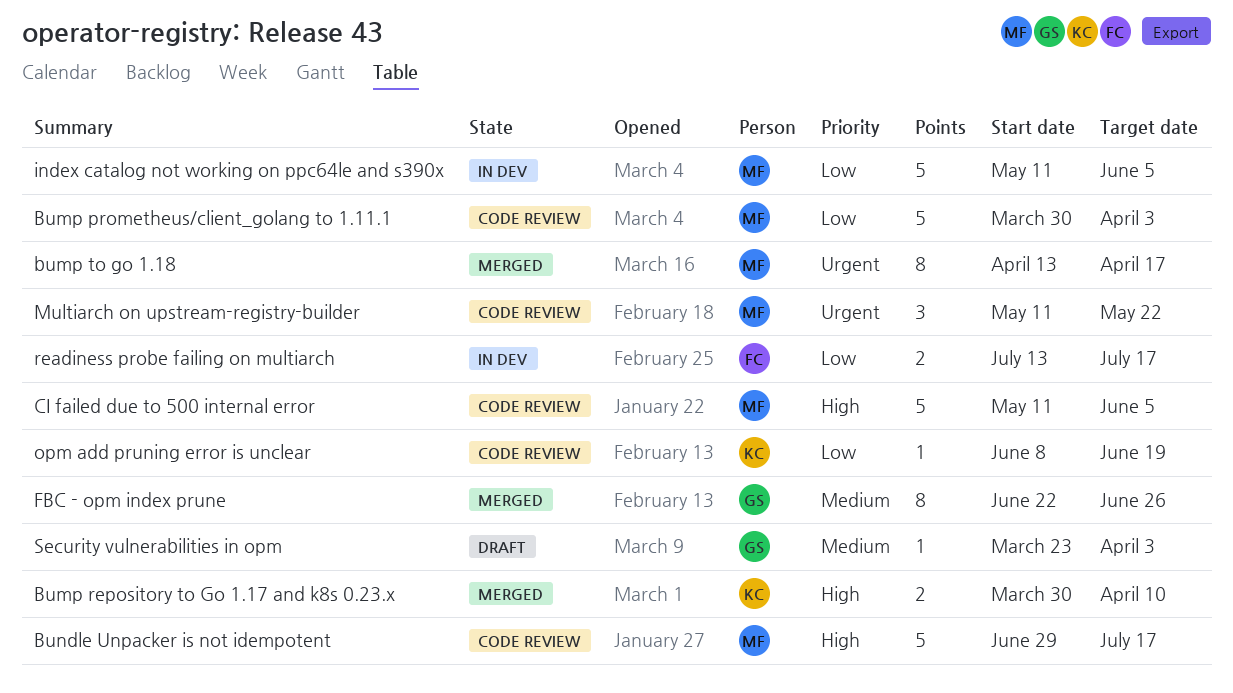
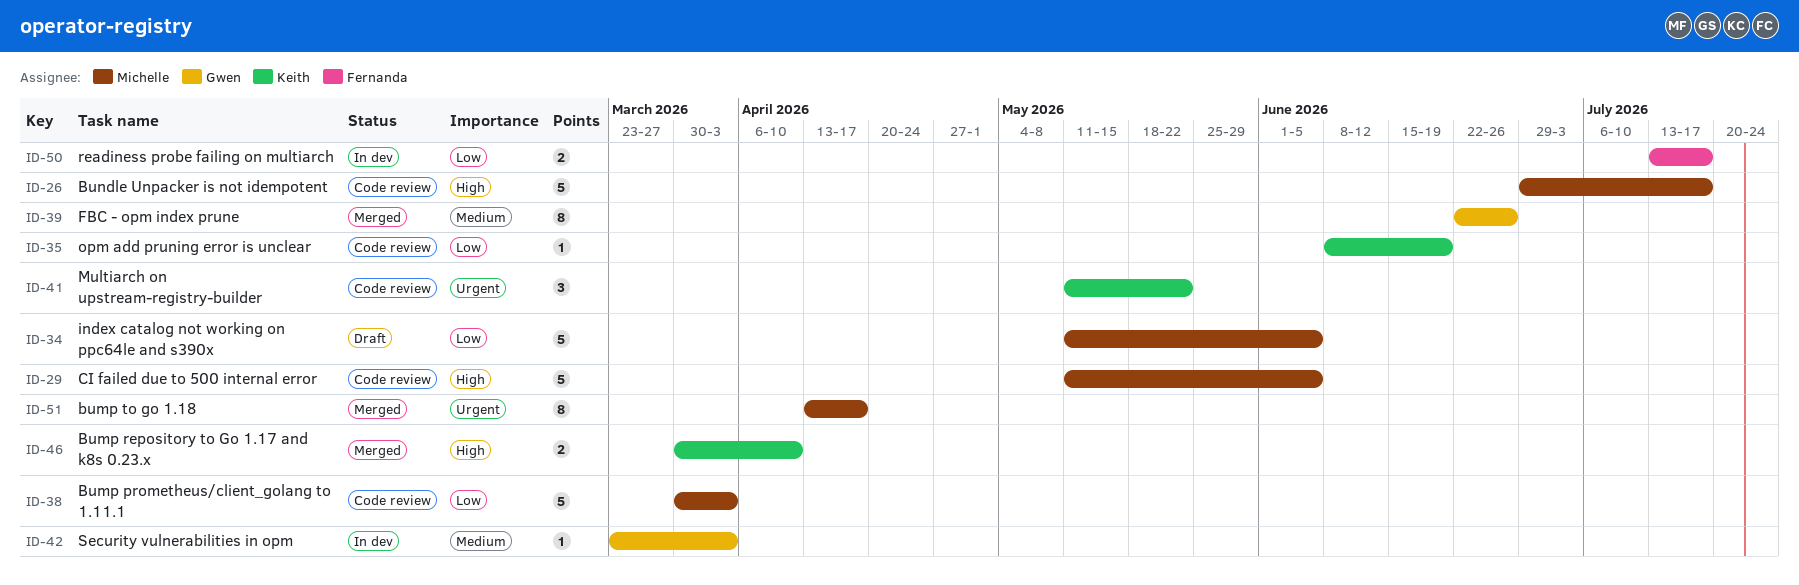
index catalog not working on ppc64le and s390x, status: In dev -> Draft
Multiarch on upstream-registry-builder, owner: Michelle -> Keith
Security vulnerabilities in opm, status: Draft -> In dev

